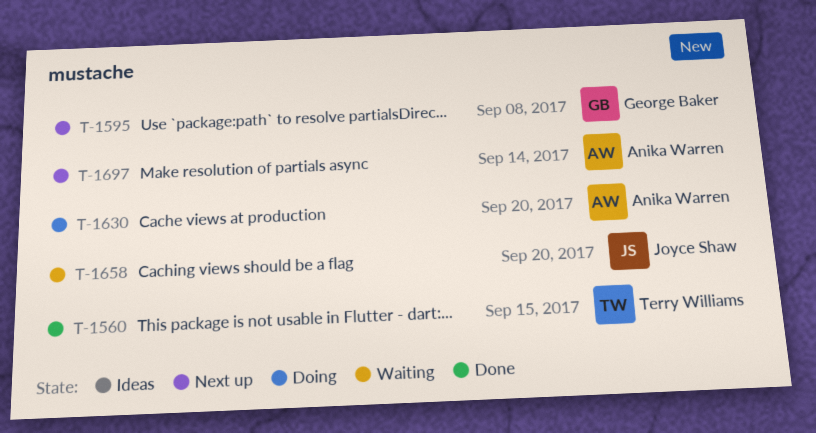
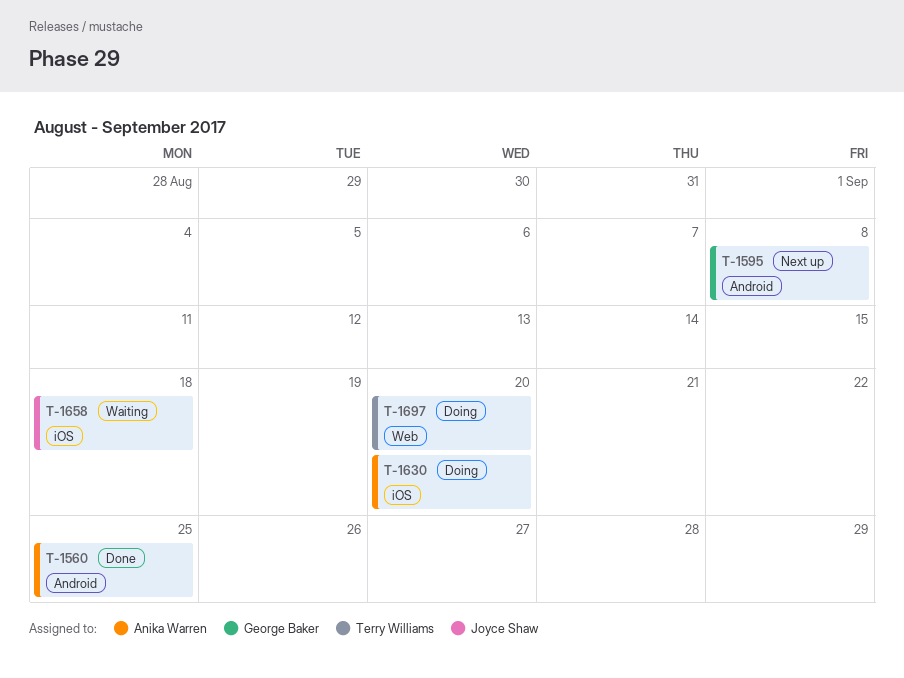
T-1560, owner: Terry Williams -> Anika Warren
T-1560, due: Sep 15 -> Sep 25
T-1658, due: Sep 20 -> Sep 18
T-1697, status: Next up -> Doing
T-1697, owner: Anika Warren -> Terry Williams
T-1697, due: Sep 14 -> Sep 20

